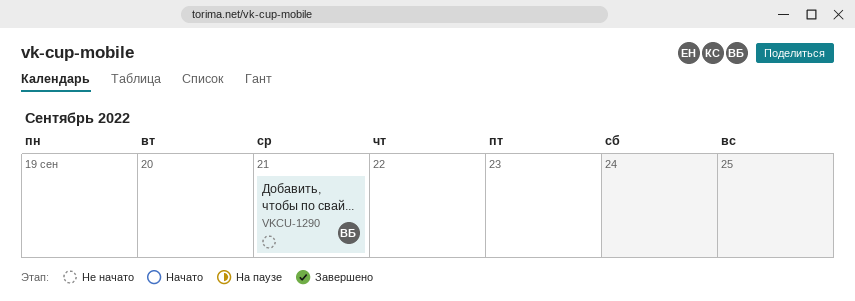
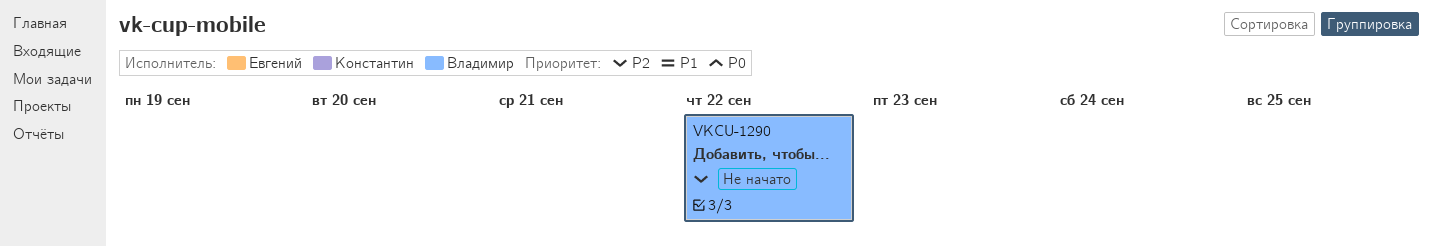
VKCU-1290, due: Sep 21 -> Sep 22

